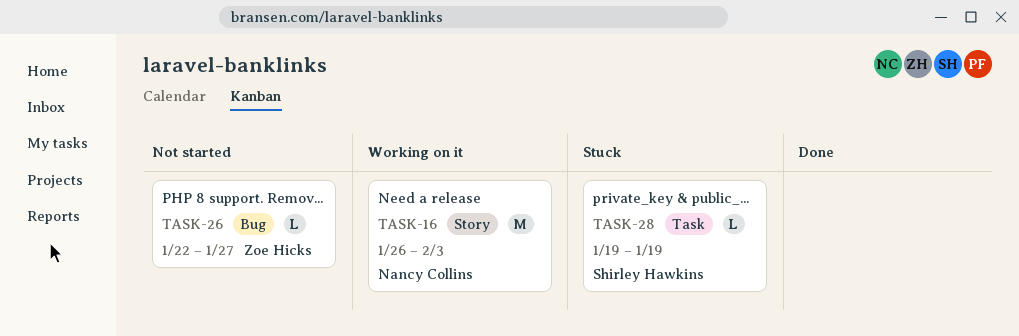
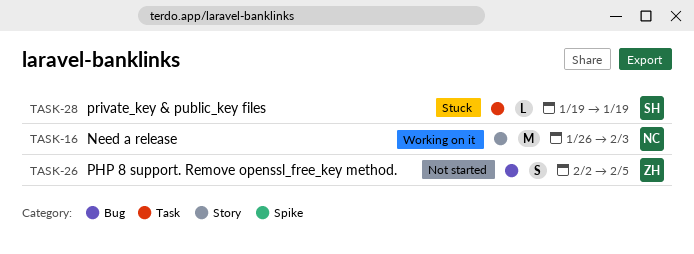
TASK-26, estimate: L -> S
TASK-26, start: Jan 22 -> Feb 2
TASK-26, due: Jan 27 -> Feb 5

